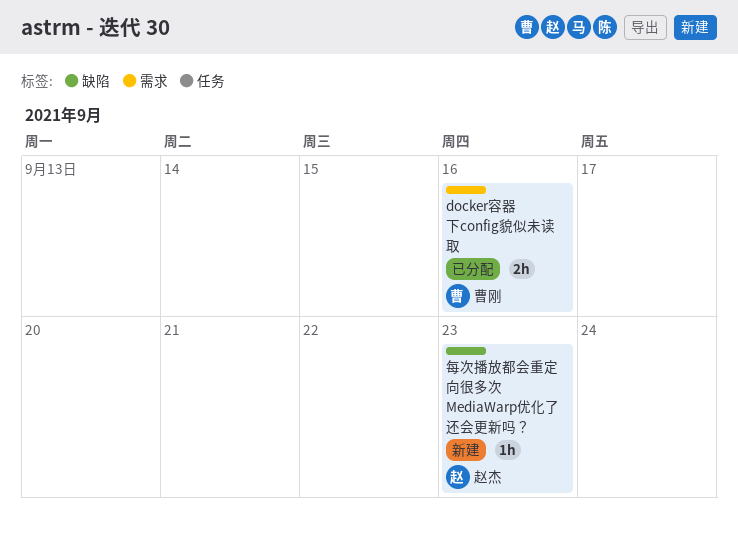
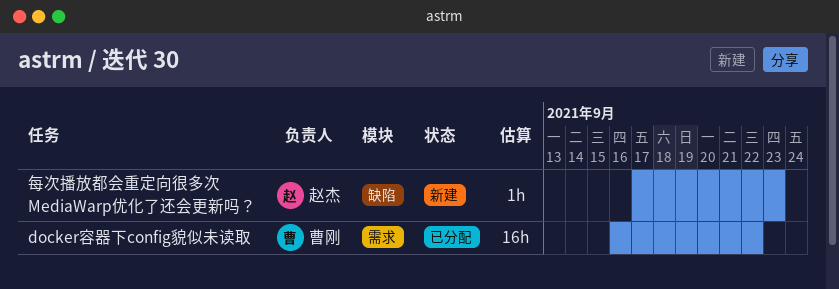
docker容器下config貌似未读取, estimate: 2h -> 16h
docker容器下config貌似未读取, due: Sep 16 -> Sep 22

